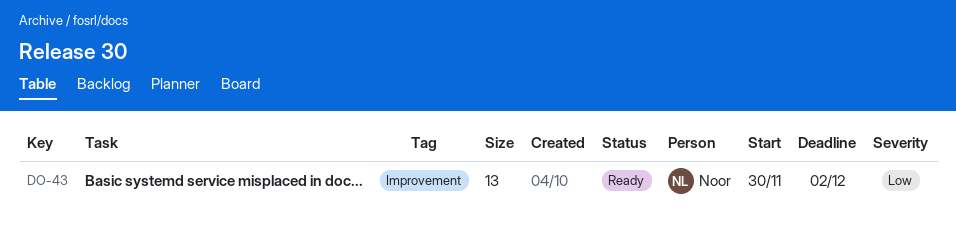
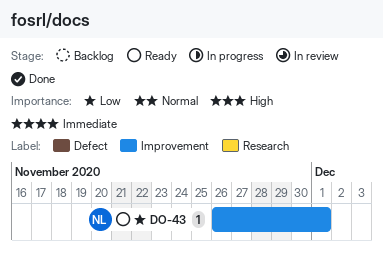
DO-43, estimate: 13 -> 1
DO-43, start: Nov 30 -> Nov 26
DO-43, due: Dec 2 -> Dec 1

